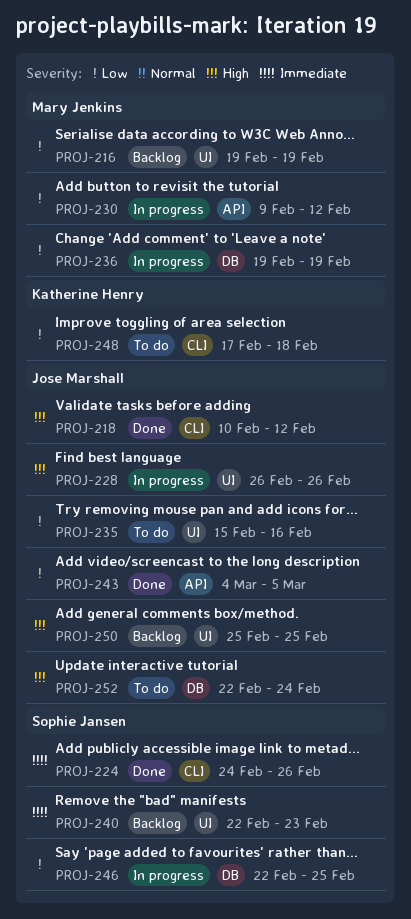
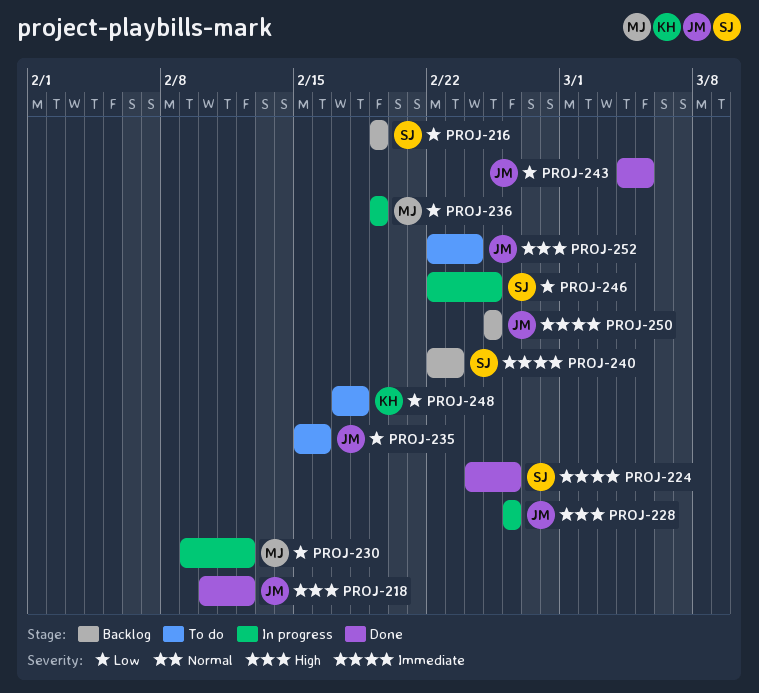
PROJ-216, owner: Mary Jenkins -> Sophie Jansen
PROJ-250, priority: High -> Immediate

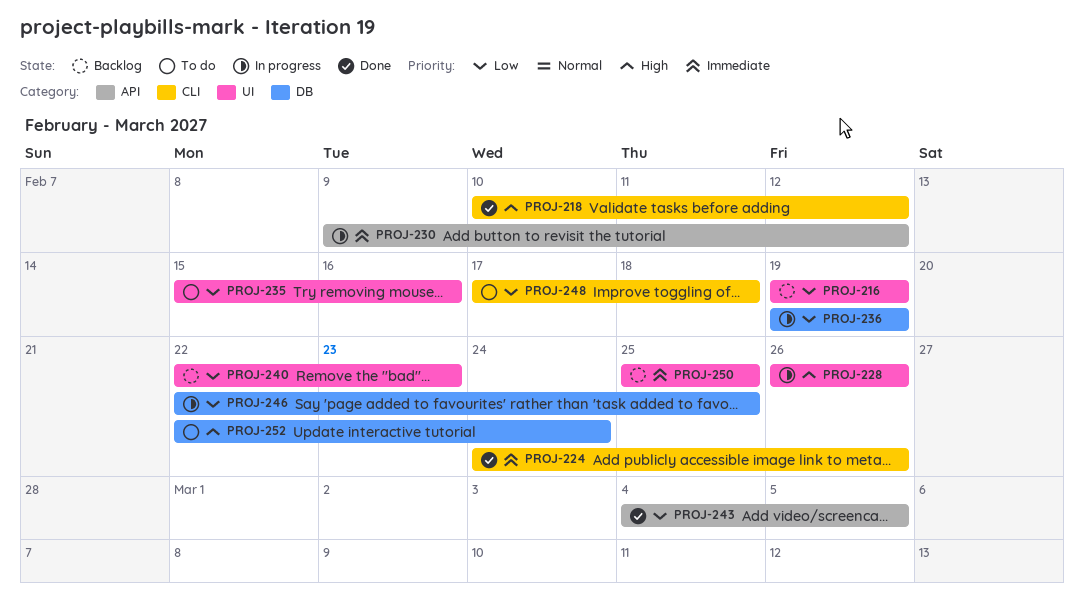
PROJ-230, priority: Low -> Immediate
PROJ-240, priority: Immediate -> Low

